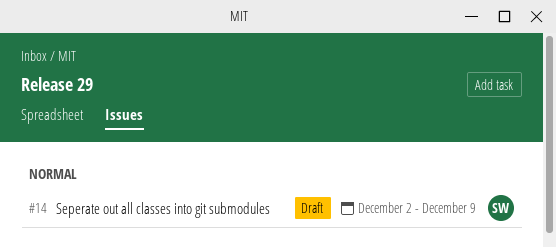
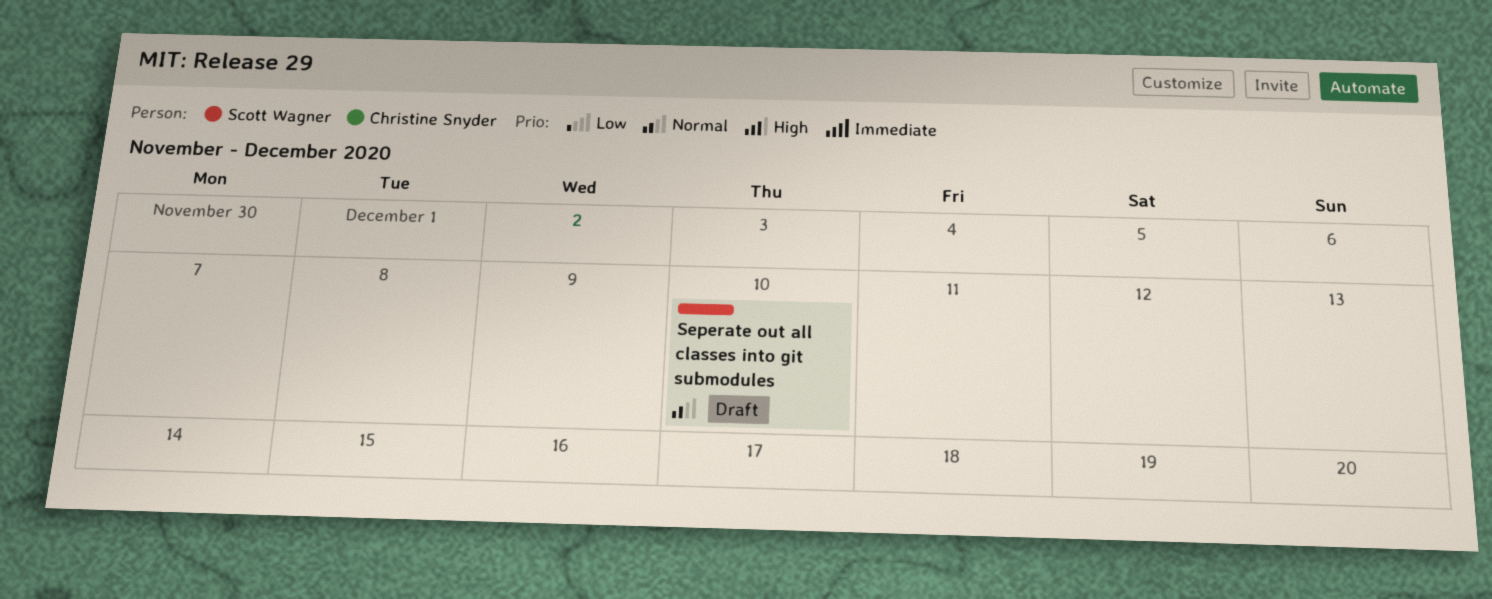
Seperate out all classes into git submodules, due: Dec 9 -> Dec 10

